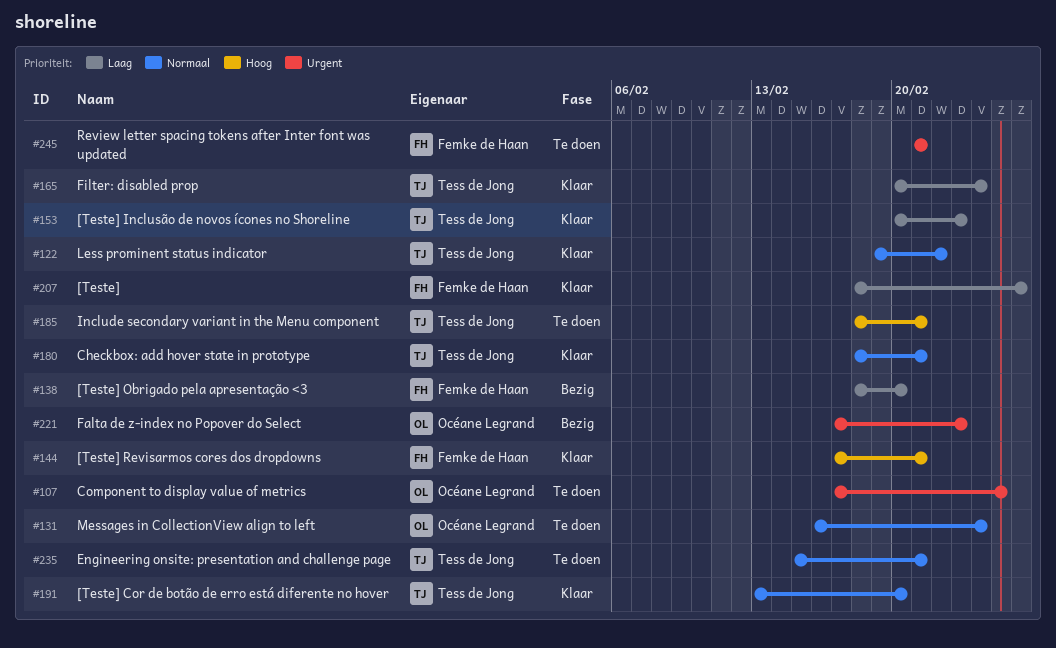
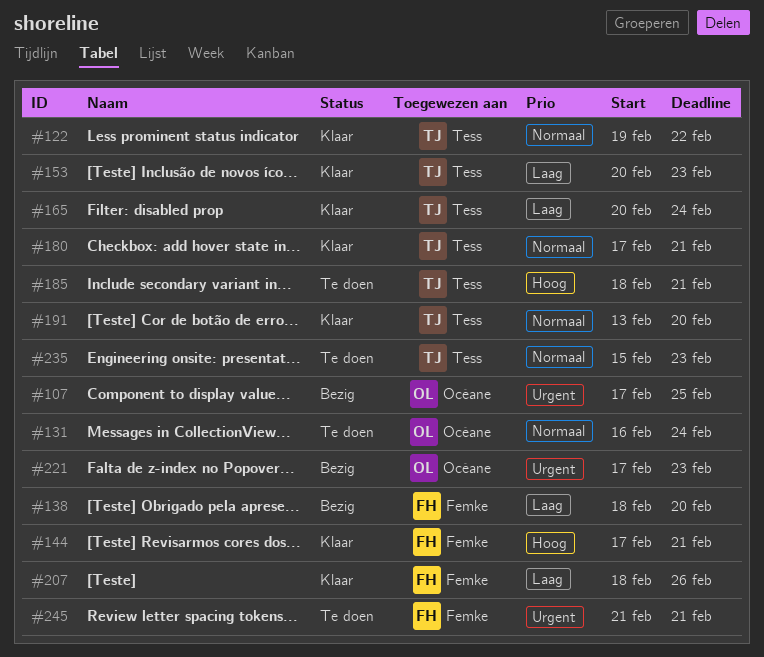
#107, status: Te doen -> Bezig
#180, start: Feb 18 -> Feb 17
#235, due: Feb 21 -> Feb 23

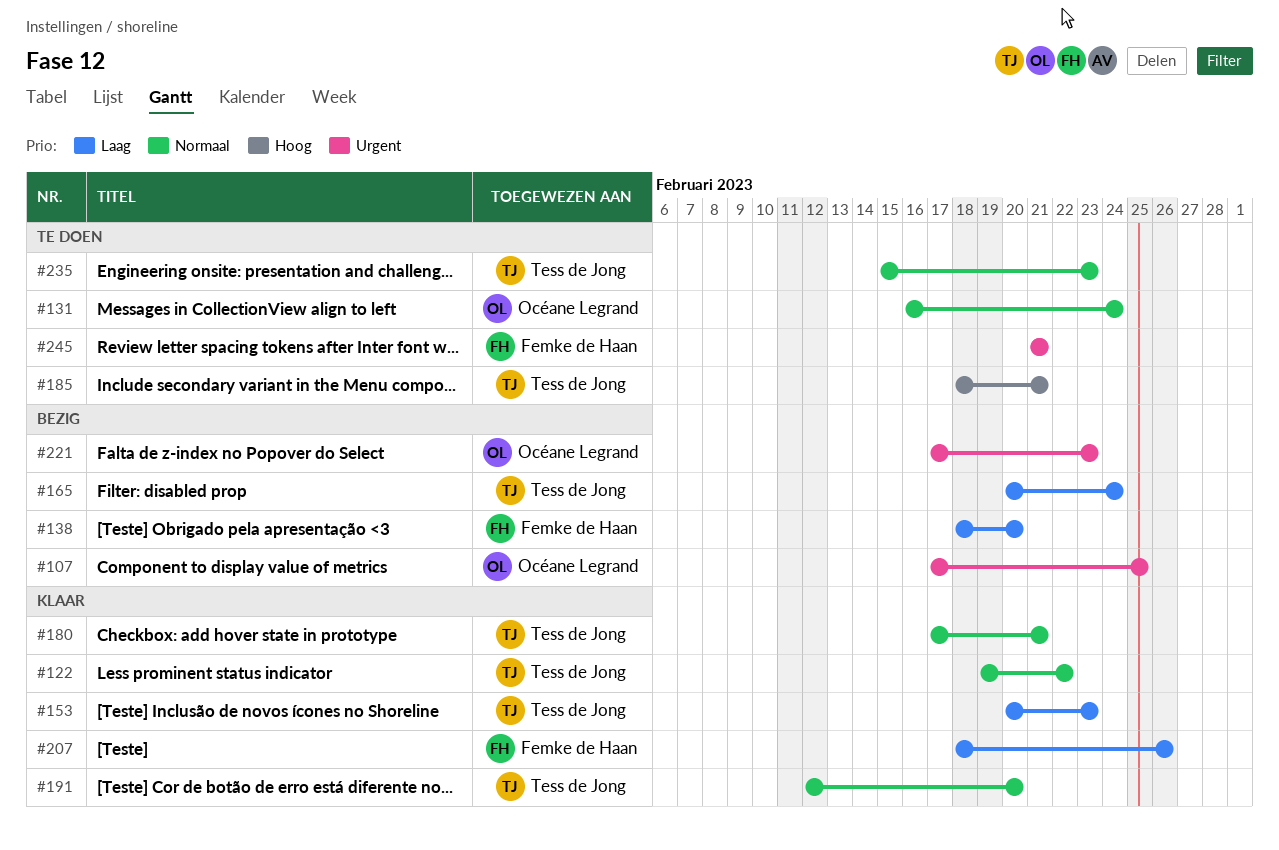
#144: present -> none
#165, status: Klaar -> Bezig
#191, start: Feb 13 -> Feb 12

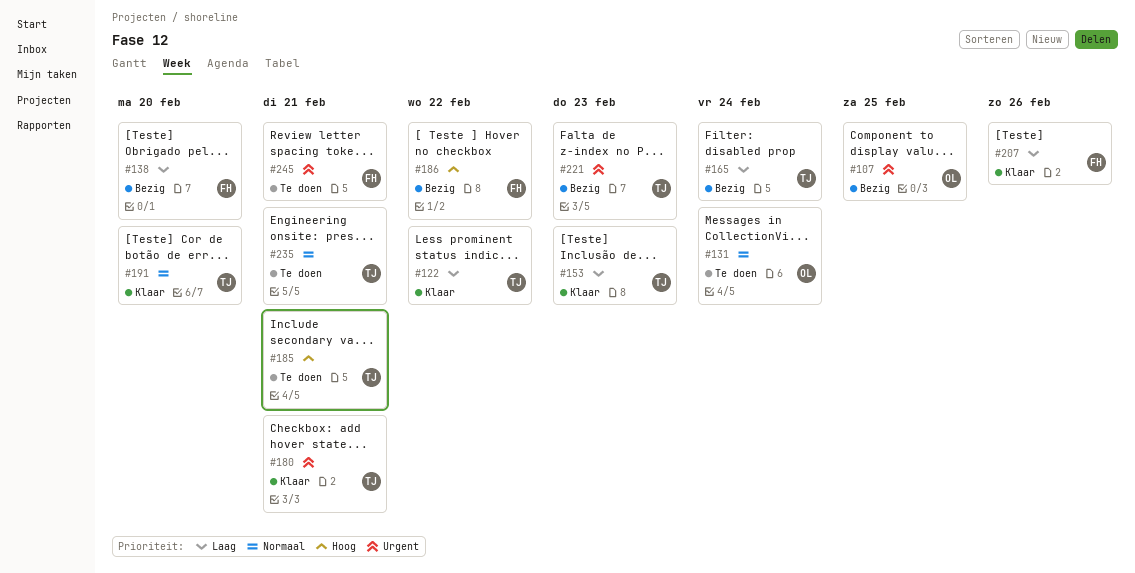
#122, priority: Normaal -> Laag
#180, priority: Normaal -> Urgent
#186: none -> present
#221, owner: Océane Legrand -> Tess de Jong
#235, due: Feb 23 -> Feb 21

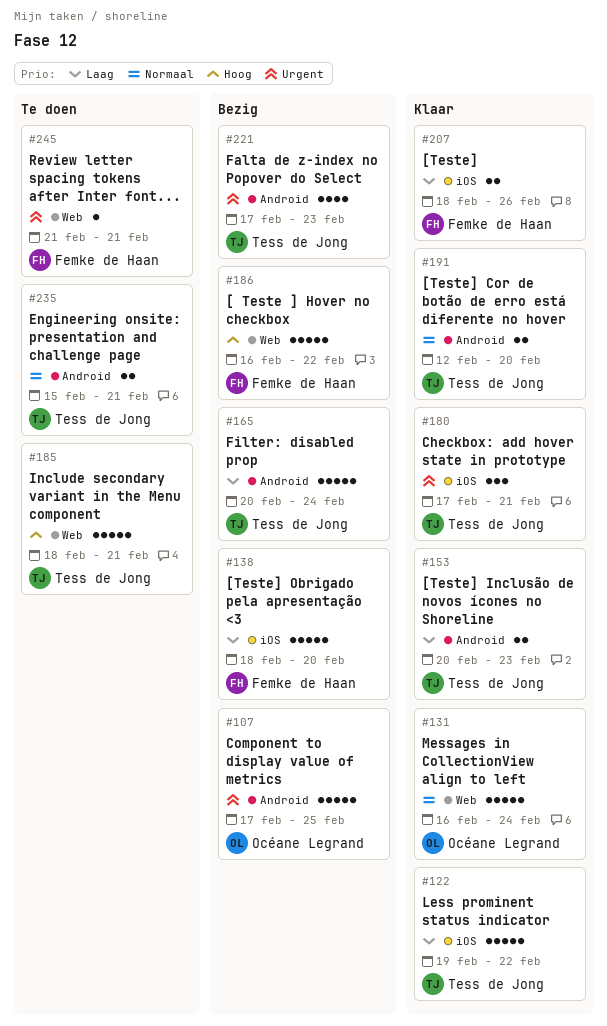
#131, status: Te doen -> Klaar

